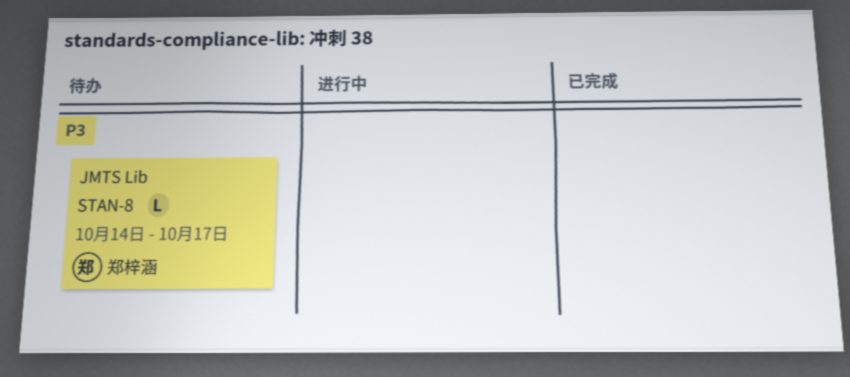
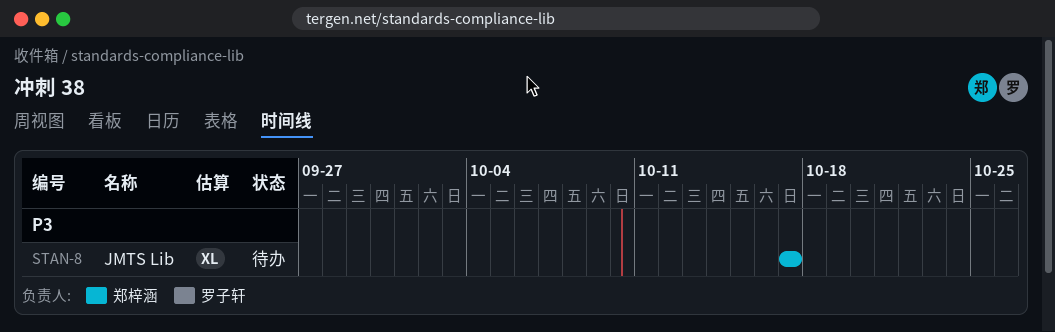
STAN-8, estimate: L -> XL
STAN-8, start: Oct 14 -> Oct 17

